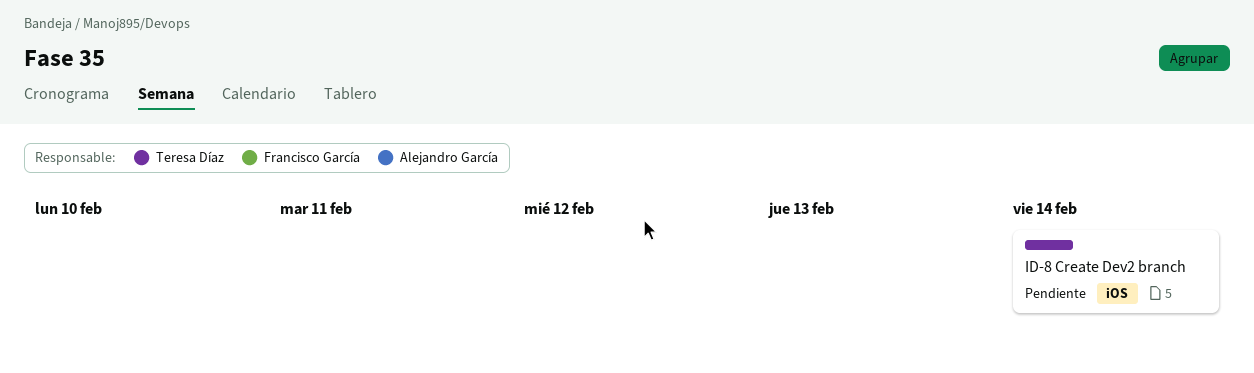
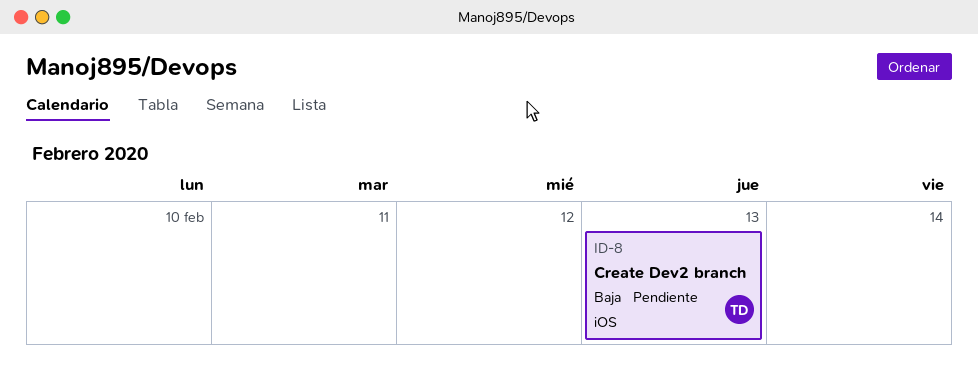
ID-8, due: Feb 14 -> Feb 13

